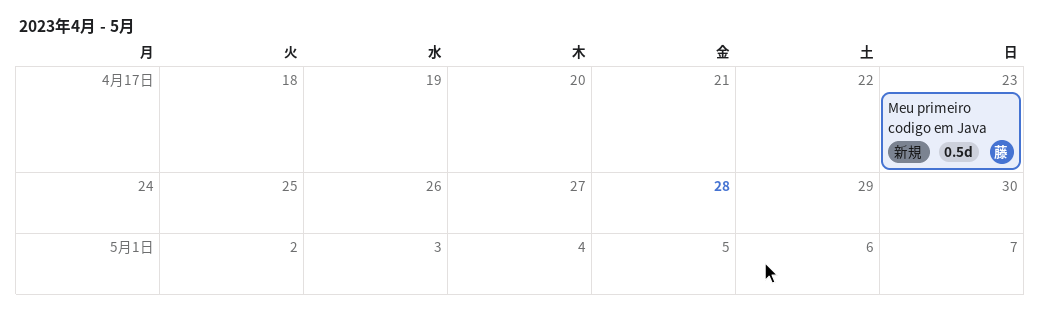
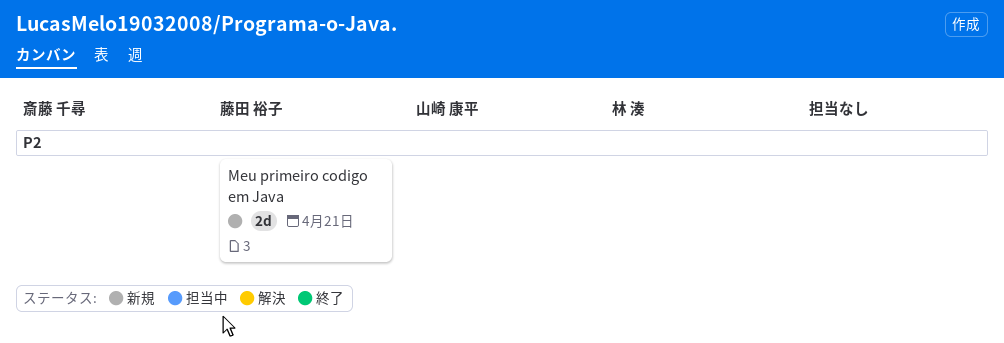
Meu primeiro codigo em Java, estimate: 0.5d -> 2d
Meu primeiro codigo em Java, due: Apr 23 -> Apr 21

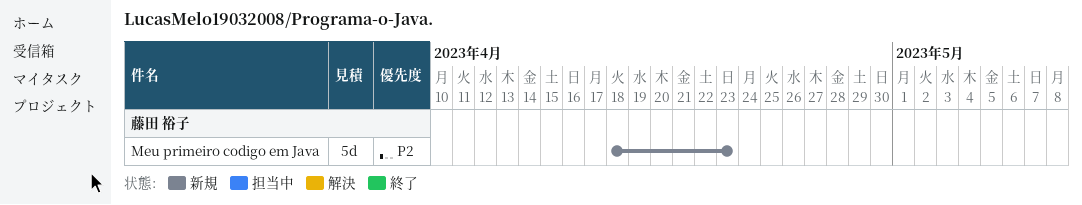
Meu primeiro codigo em Java, estimate: 2d -> 5d
Meu primeiro codigo em Java, due: Apr 21 -> Apr 23

